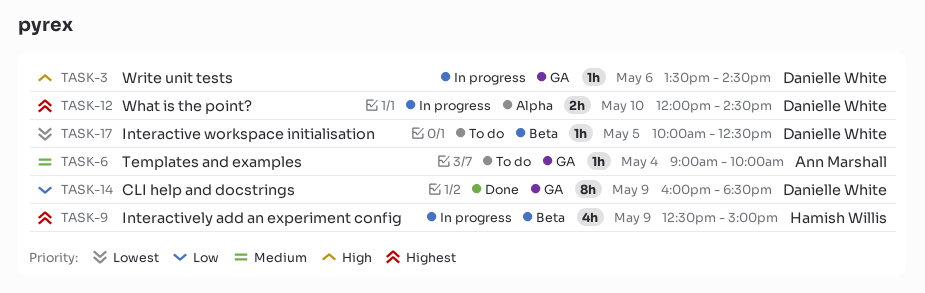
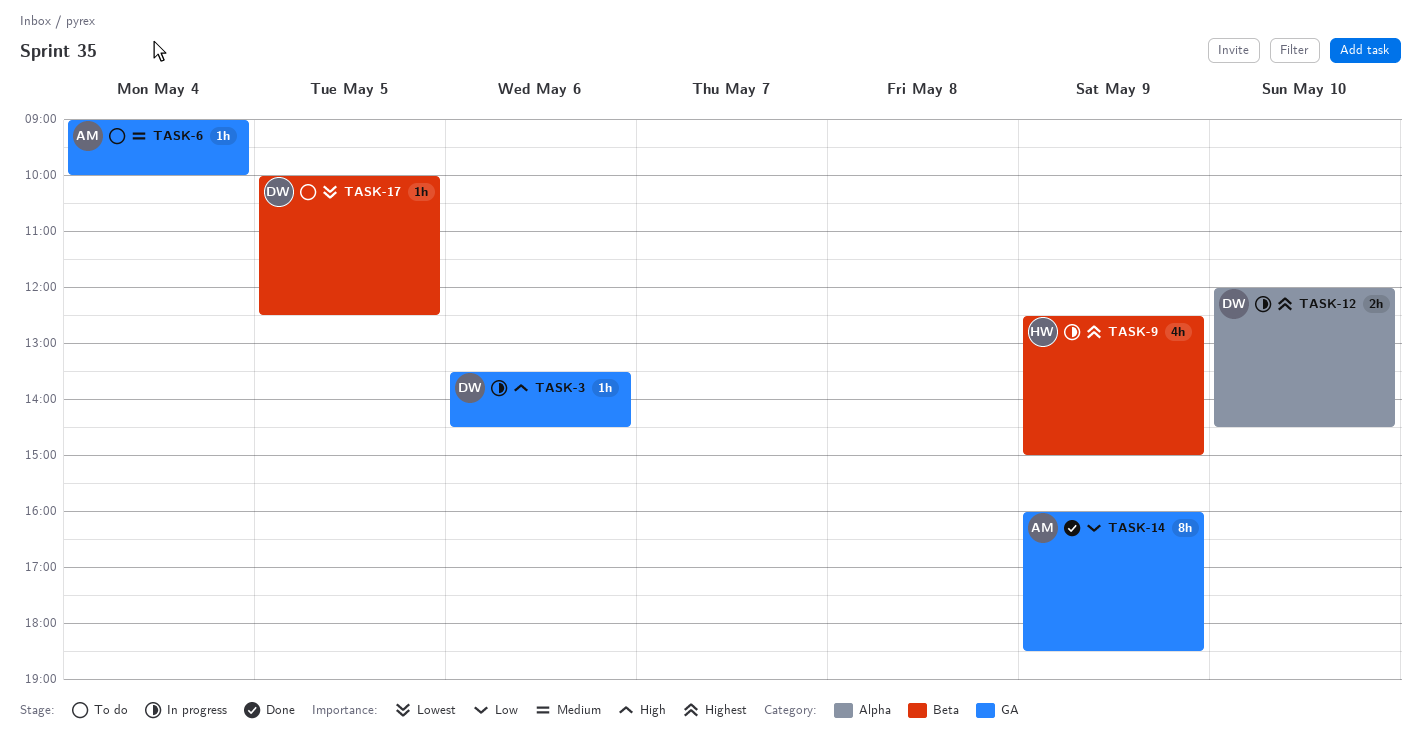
TASK-14, owner: Danielle White -> Ann Marshall

